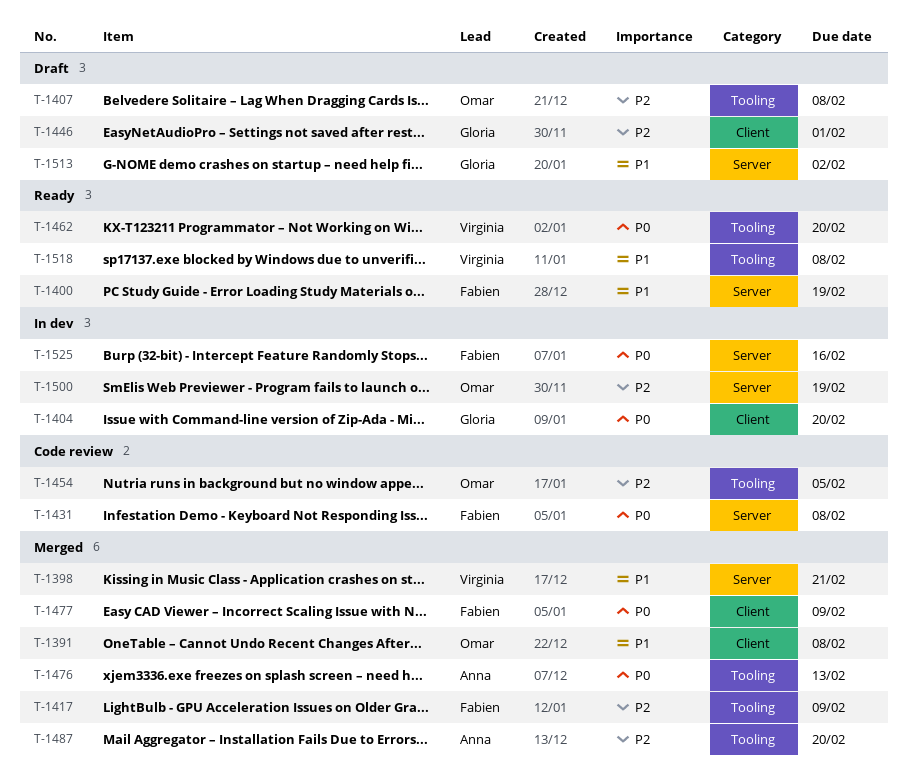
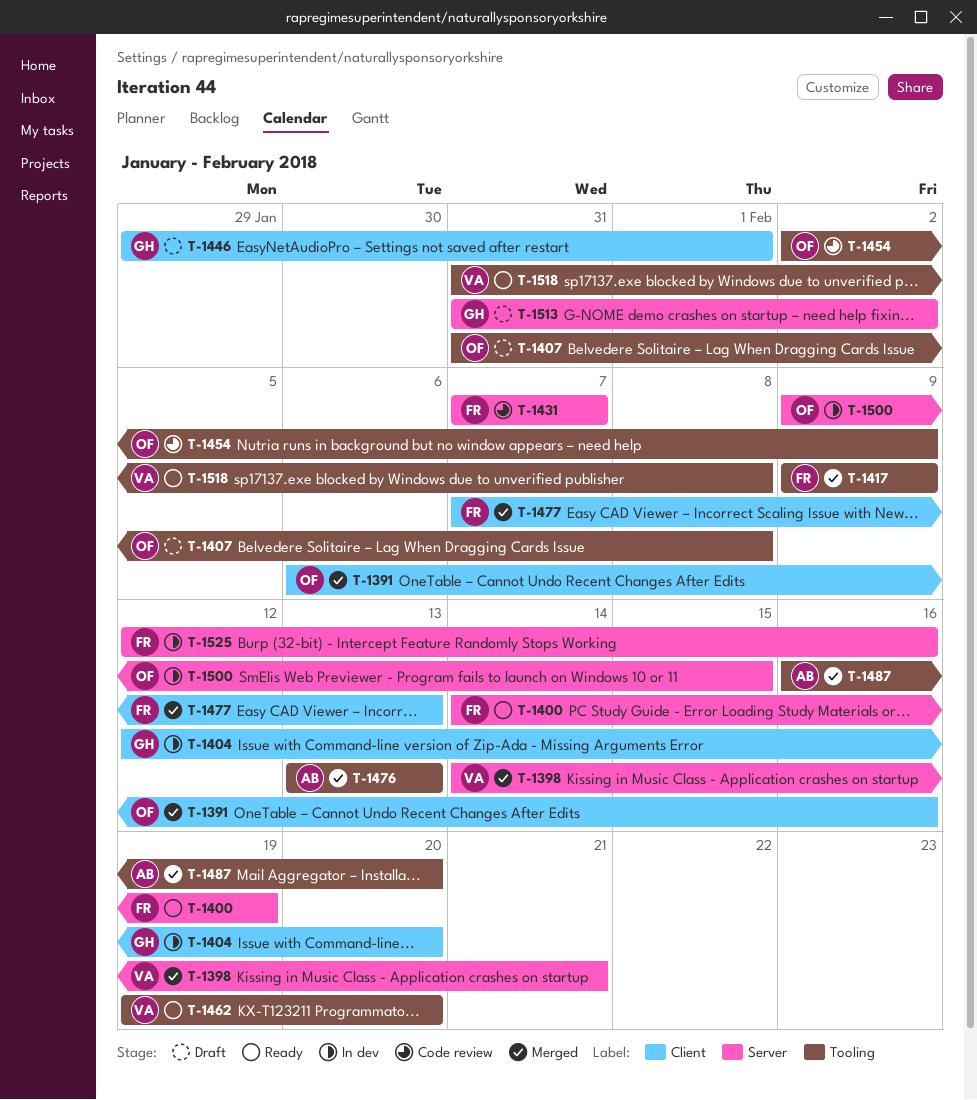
T-1391, due: Feb 8 -> Feb 16
T-1431, due: Feb 8 -> Feb 7
T-1454, due: Feb 5 -> Feb 9
T-1477, due: Feb 9 -> Feb 13
T-1500, due: Feb 19 -> Feb 15

